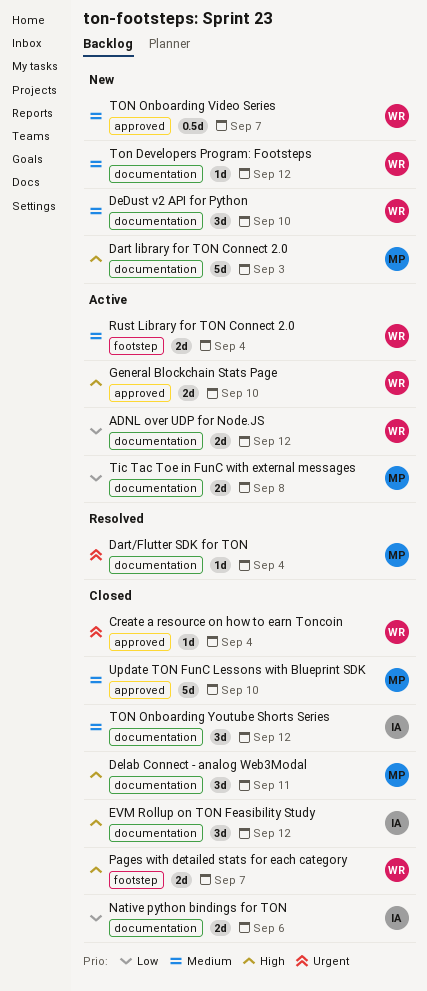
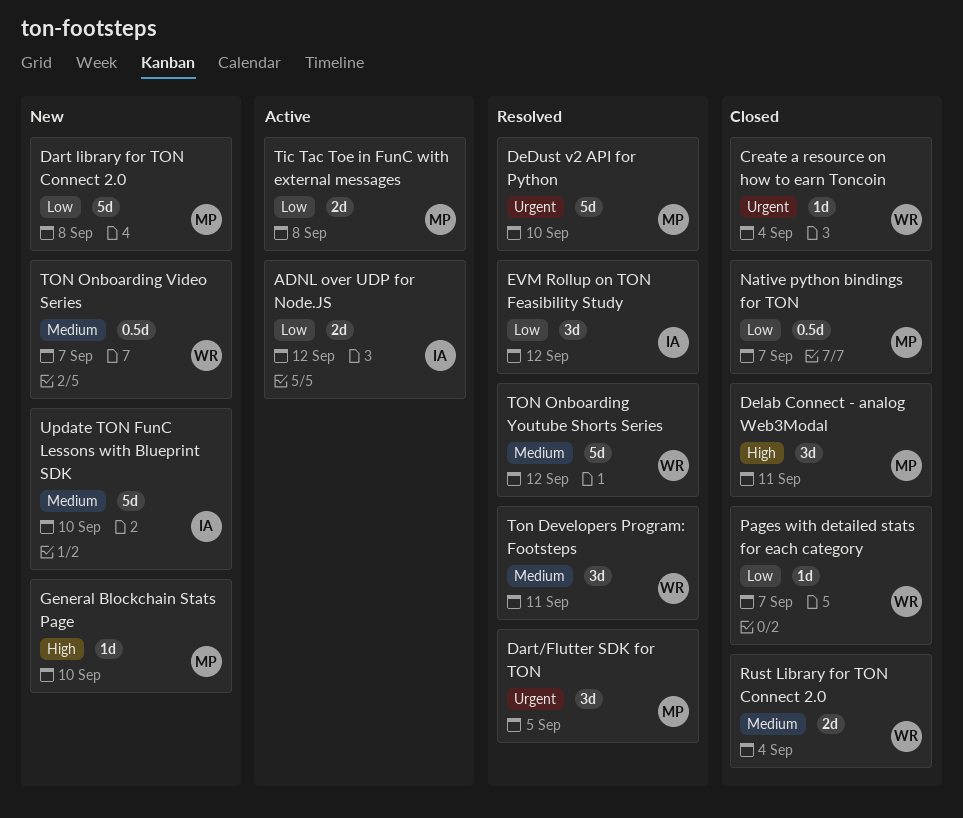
ADNL over UDP for Node.JS, owner: WR -> IA
Dart library for TON Connect 2.0, priority: High -> Low
Dart library for TON Connect 2.0, due: Sep 3 -> Sep 8
Dart/Flutter SDK for TON, estimate: 1d -> 3d
Dart/Flutter SDK for TON, due: Sep 4 -> Sep 5
DeDust v2 API for Python, status: New -> Resolved
DeDust v2 API for Python, owner: WR -> MP
DeDust v2 API for Python, priority: Medium -> Urgent
DeDust v2 API for Python, estimate: 3d -> 5d
EVM Rollup on TON Feasibility Study, status: Closed -> Resolved
EVM Rollup on TON Feasibility Study, priority: High -> Low
General Blockchain Stats Page, status: Active -> New
General Blockchain Stats Page, owner: WR -> MP
General Blockchain Stats Page, estimate: 2d -> 1d
Native python bindings for TON, owner: IA -> MP
Native python bindings for TON, estimate: 2d -> 0.5d
Native python bindings for TON, due: Sep 6 -> Sep 7
Pages with detailed stats for each category, priority: High -> Low
Pages with detailed stats for each category, estimate: 2d -> 1d
Rust Library for TON Connect 2.0, status: Active -> Closed
Ton Developers Program: Footsteps, status: New -> Resolved
Ton Developers Program: Footsteps, estimate: 1d -> 3d
Ton Developers Program: Footsteps, due: Sep 12 -> Sep 11
TON Onboarding Youtube Shorts Series, status: Closed -> Resolved
TON Onboarding Youtube Shorts Series, owner: IA -> WR
TON Onboarding Youtube Shorts Series, estimate: 3d -> 5d
Update TON FunC Lessons with Blueprint SDK, status: Closed -> New
Update TON FunC Lessons with Blueprint SDK, owner: MP -> IA

